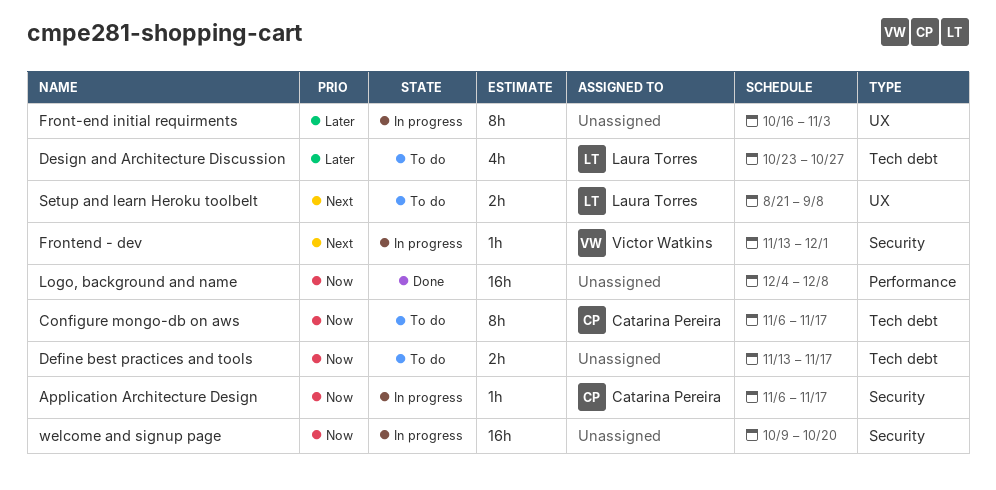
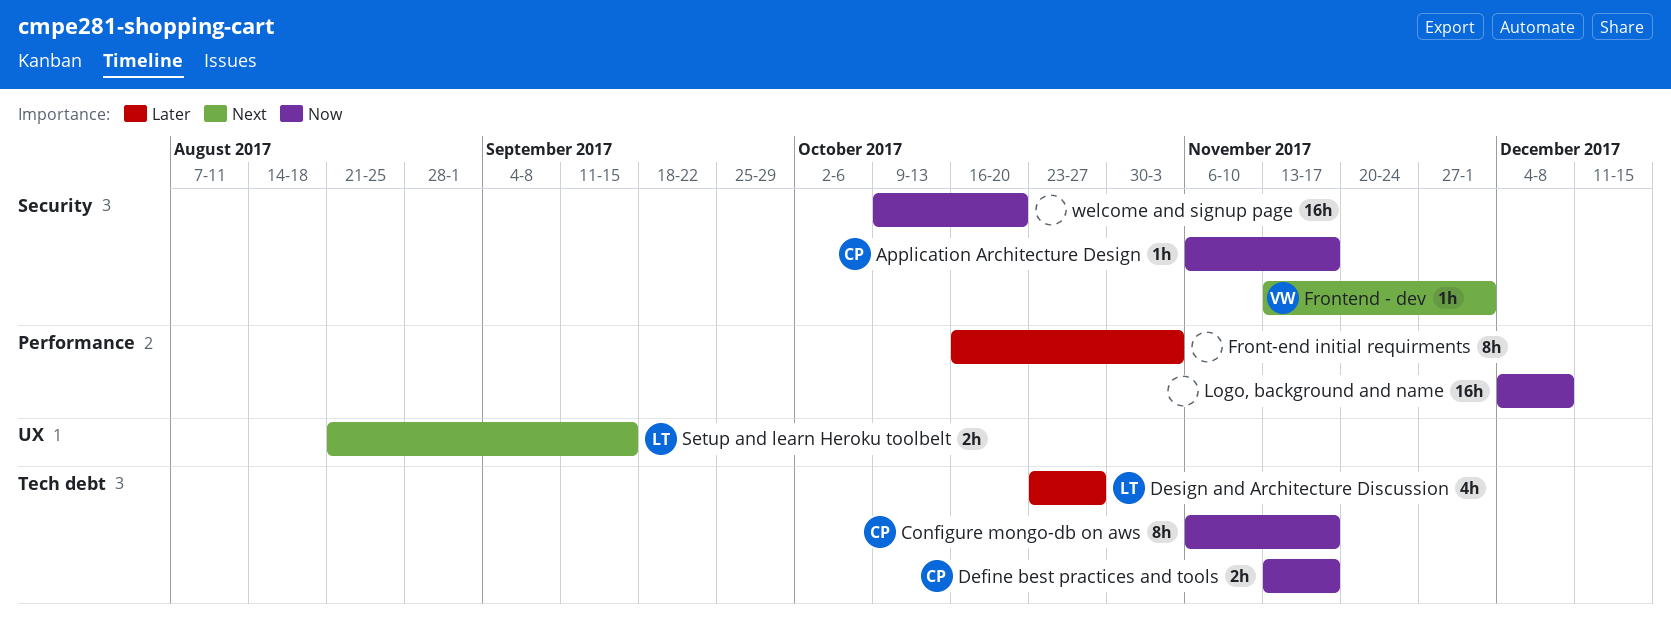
Define best practices and tools, owner: none -> Catarina Pereira
Front-end initial requirments, label: UX -> Performance
Setup and learn Heroku toolbelt, due: Sep 8 -> Sep 15

